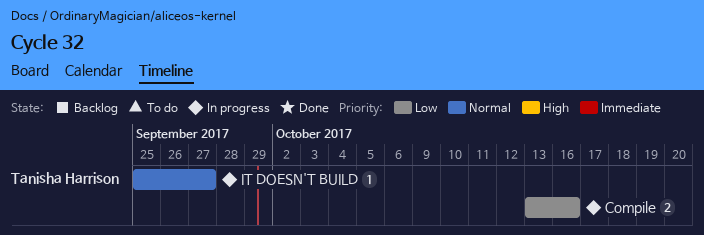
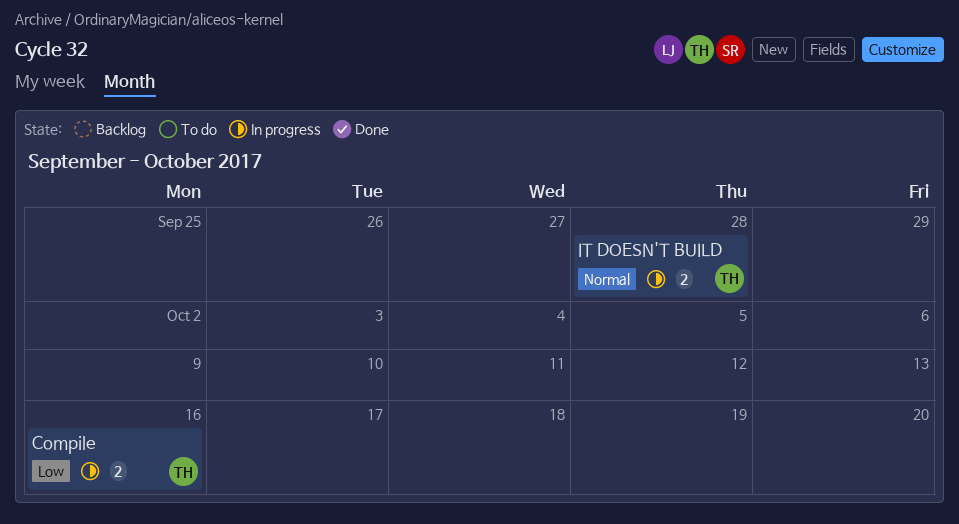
IT DOESN'T BUILD, estimate: 1 -> 2
IT DOESN'T BUILD, due: Sep 27 -> Sep 28

